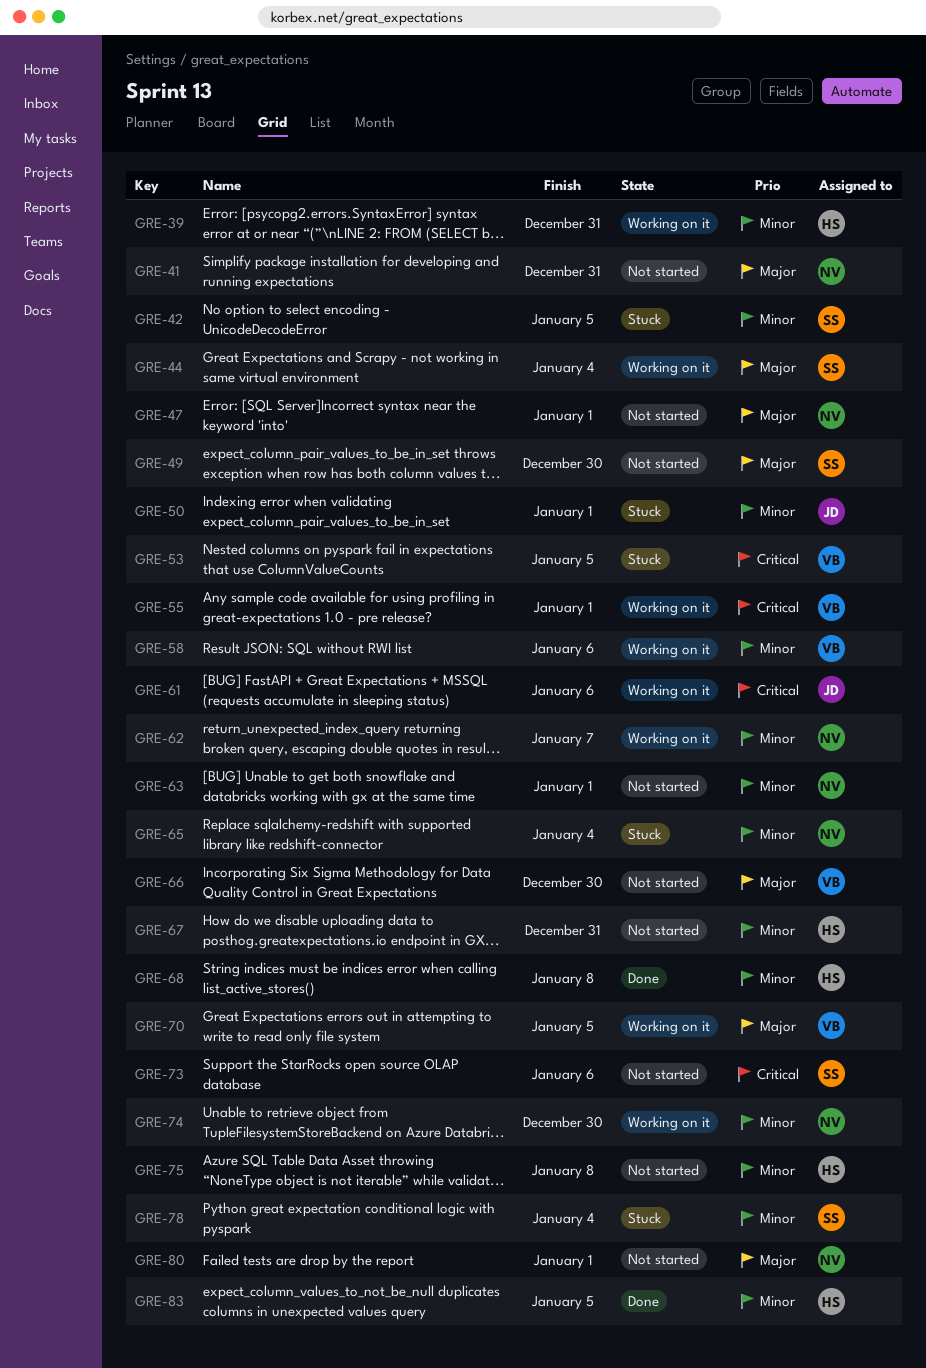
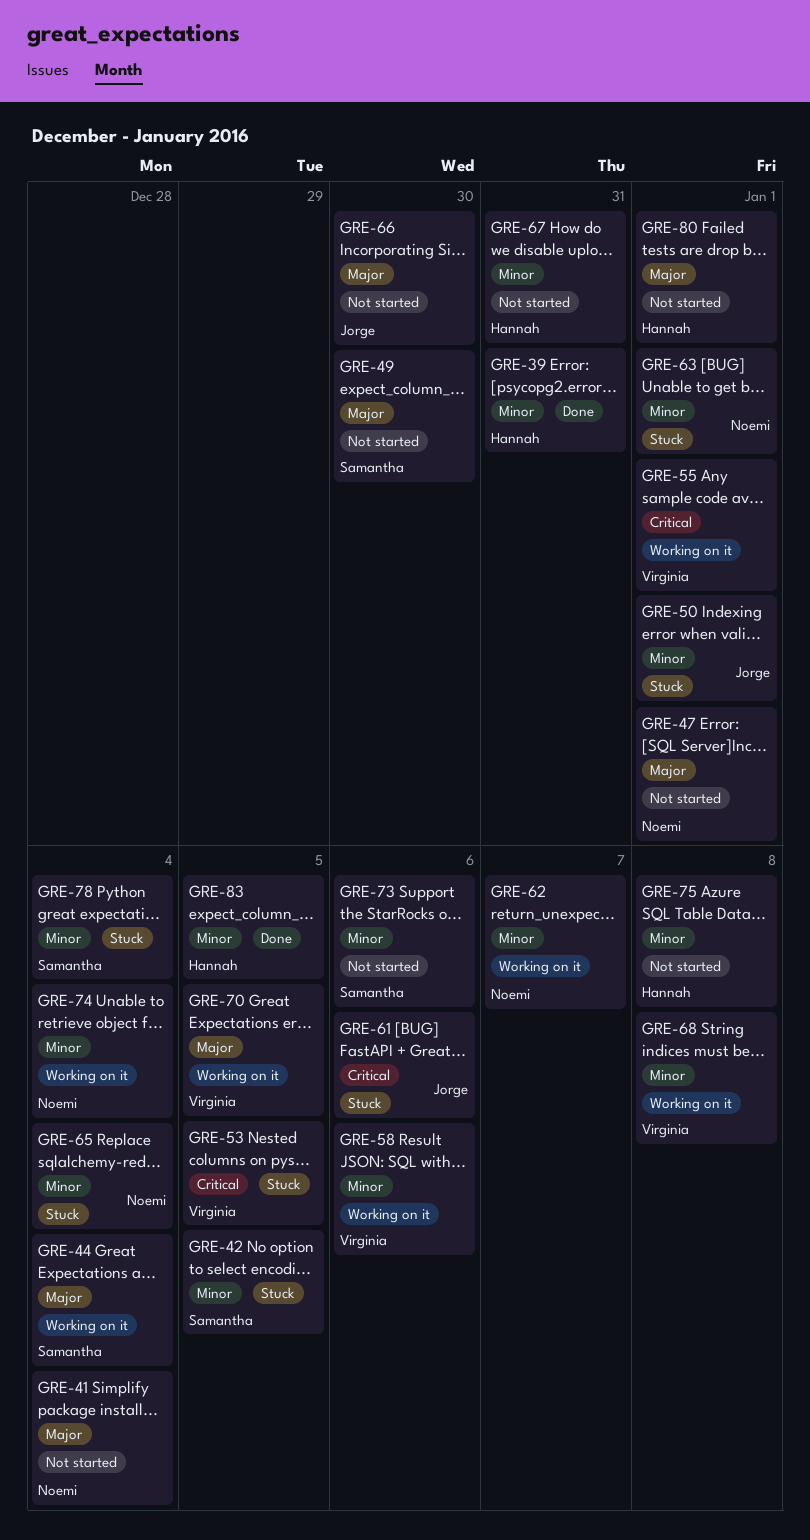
GRE-39, status: Working on it -> Done
GRE-41, due: Dec 31 -> Jan 4
GRE-61, status: Working on it -> Stuck
GRE-63, status: Not started -> Stuck
GRE-66, owner: Virginia -> Jorge
GRE-68, status: Done -> Working on it
GRE-68, owner: Hannah -> Virginia
GRE-73, priority: Critical -> Minor
GRE-74, due: Dec 30 -> Jan 4
GRE-80, owner: Noemi -> Hannah

